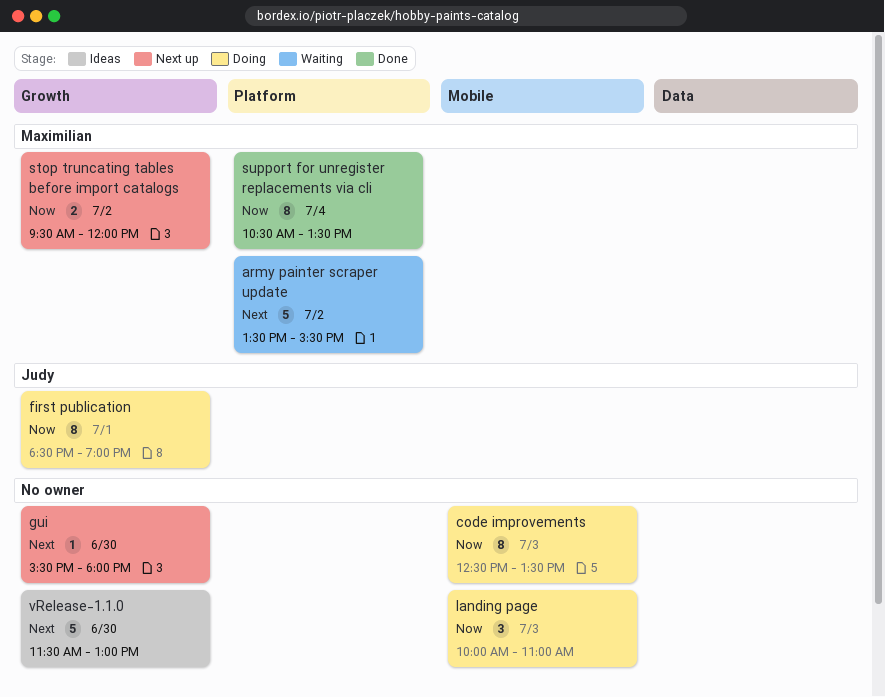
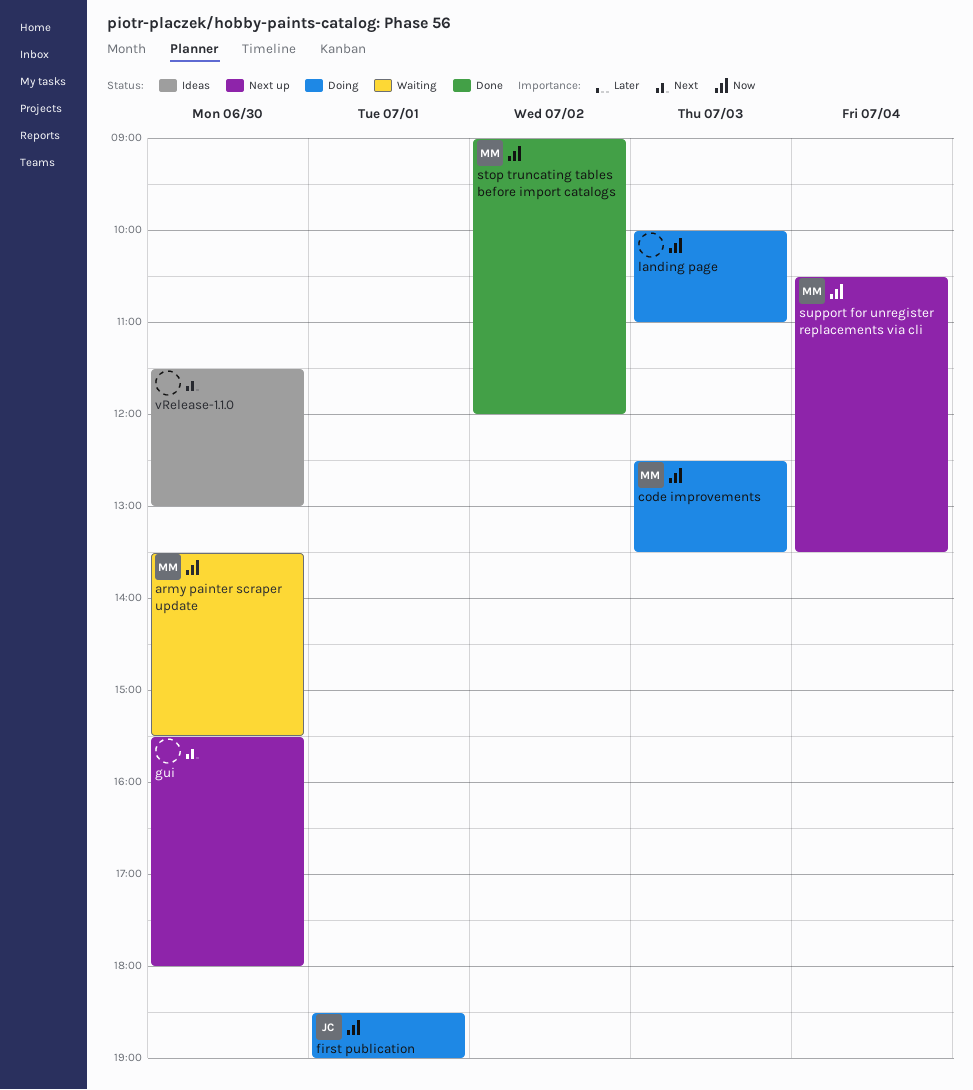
army painter scraper update, priority: Next -> Now
army painter scraper update, day: Jul 2 -> Jun 30
code improvements, owner: none -> Maximilian
stop truncating tables before import catalogs, status: Next up -> Done
stop truncating tables before import catalogs, begins: 09:30 -> 09:00
support for unregister replacements via cli, status: Done -> Next up

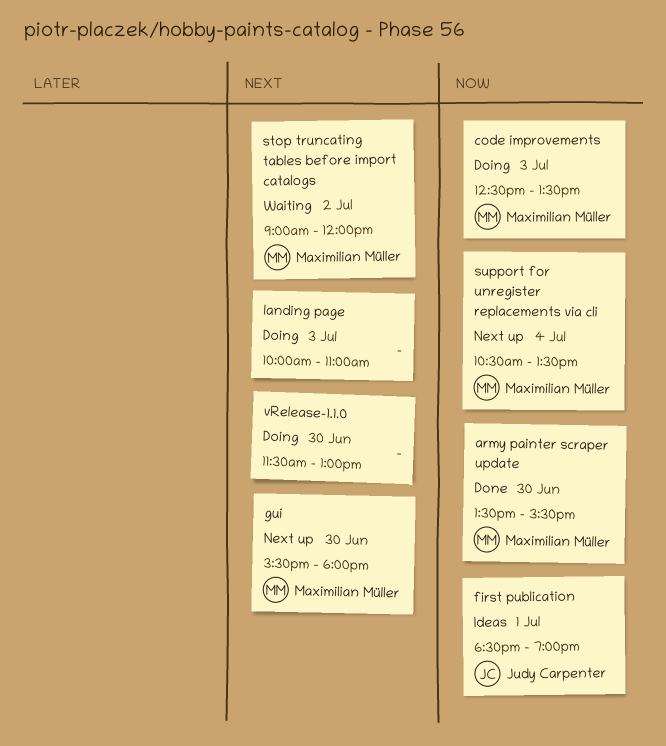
army painter scraper update, status: Waiting -> Done
first publication, status: Doing -> Ideas
gui, owner: none -> Maximilian Müller
landing page, priority: Now -> Next
stop truncating tables before import catalogs, status: Done -> Waiting
stop truncating tables before import catalogs, priority: Now -> Next
vRelease-1.1.0, status: Ideas -> Doing

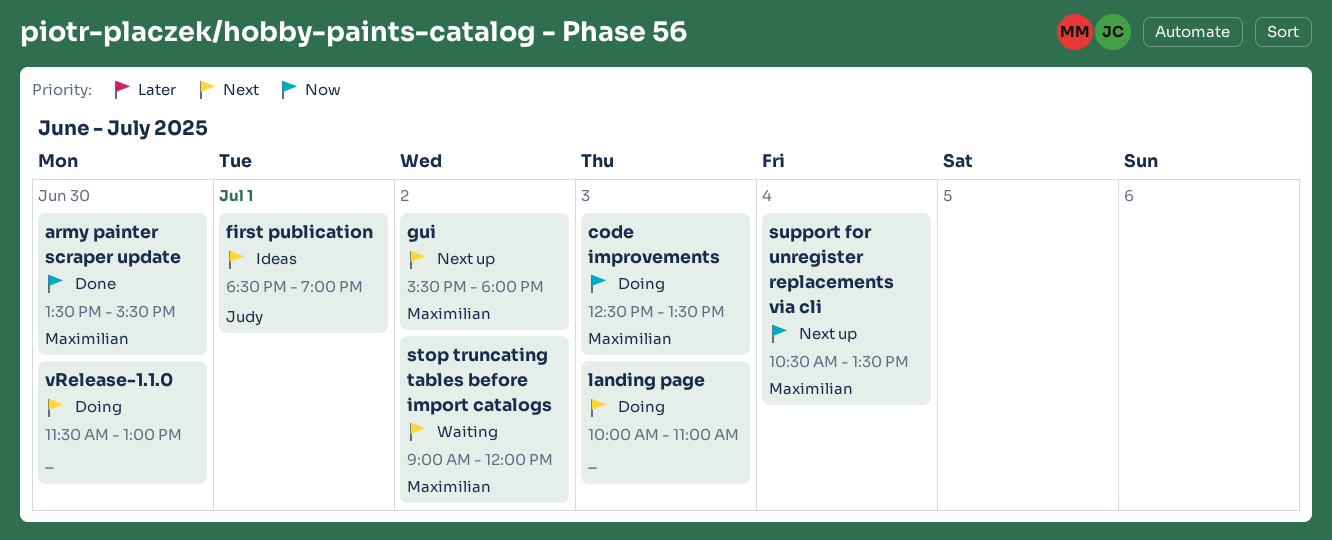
first publication, priority: Now -> Next
gui, day: Jun 30 -> Jul 2

